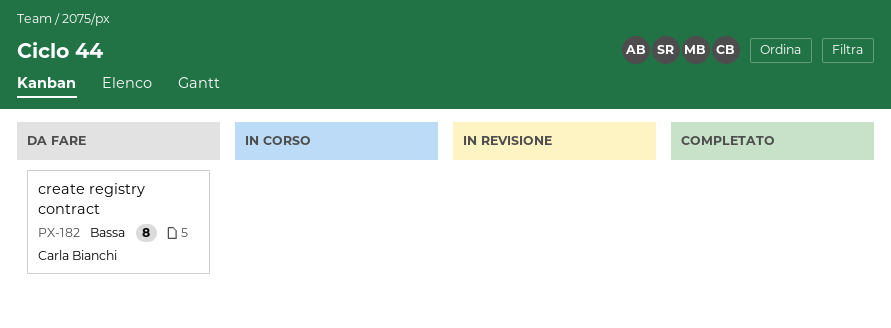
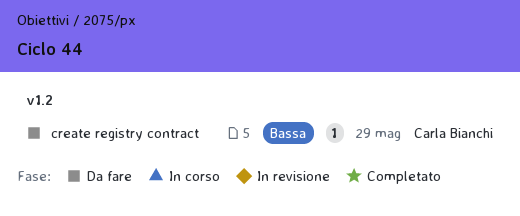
create registry contract, estimate: 8 -> 1

